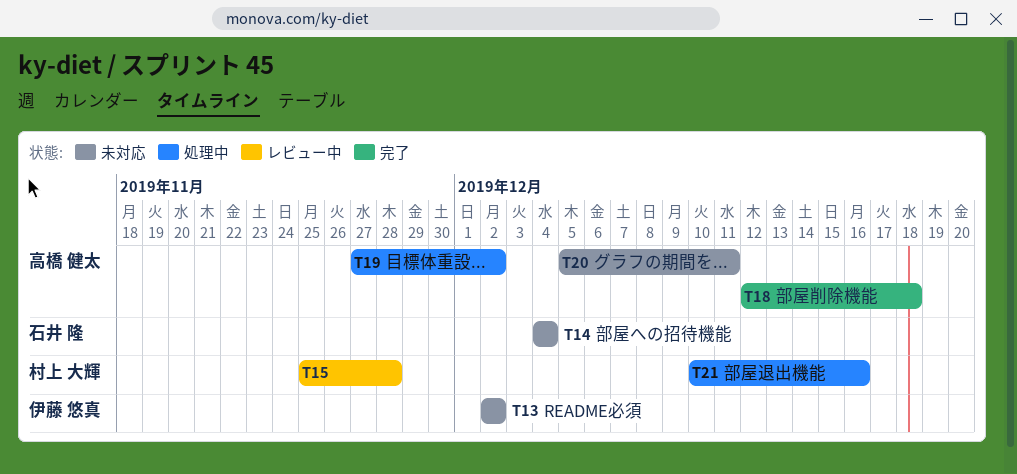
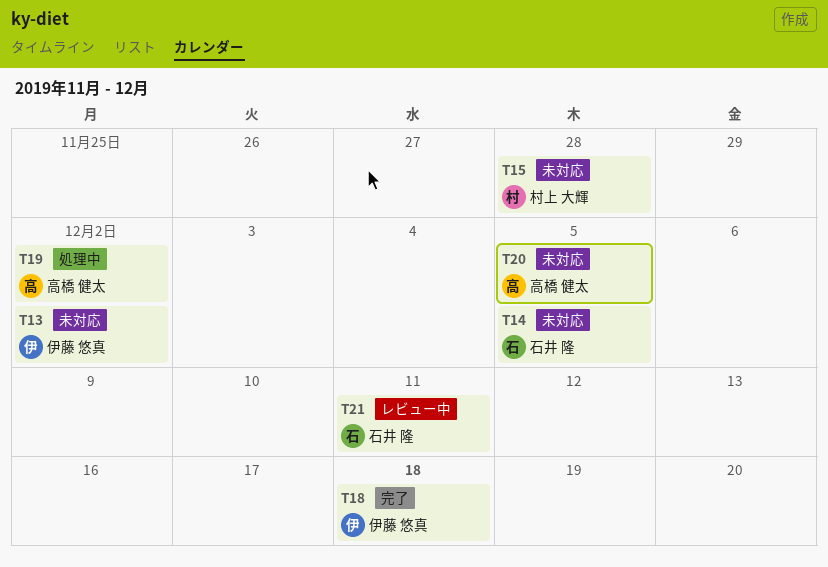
T14, due: Dec 4 -> Dec 5
T15, status: レビュー中 -> 未対応
T18, owner: 高橋 健太 -> 伊藤 悠真
T20, due: Dec 11 -> Dec 5
T21, status: 処理中 -> レビュー中
T21, owner: 村上 大輝 -> 石井 隆
T21, due: Dec 16 -> Dec 11

